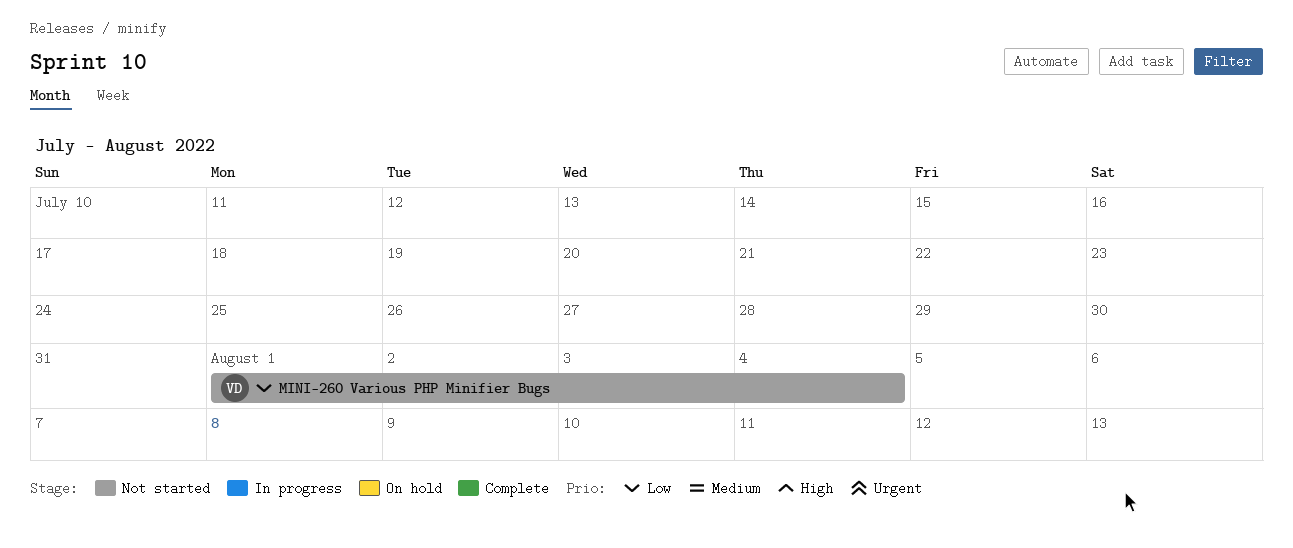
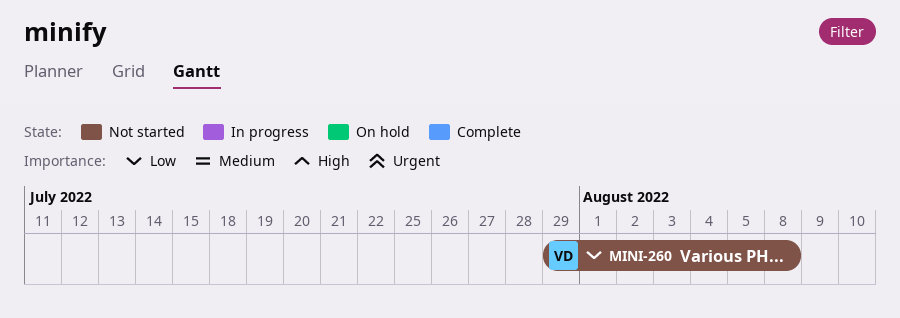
MINI-260, start: Aug 1 -> Jul 29
MINI-260, due: Aug 4 -> Aug 8

